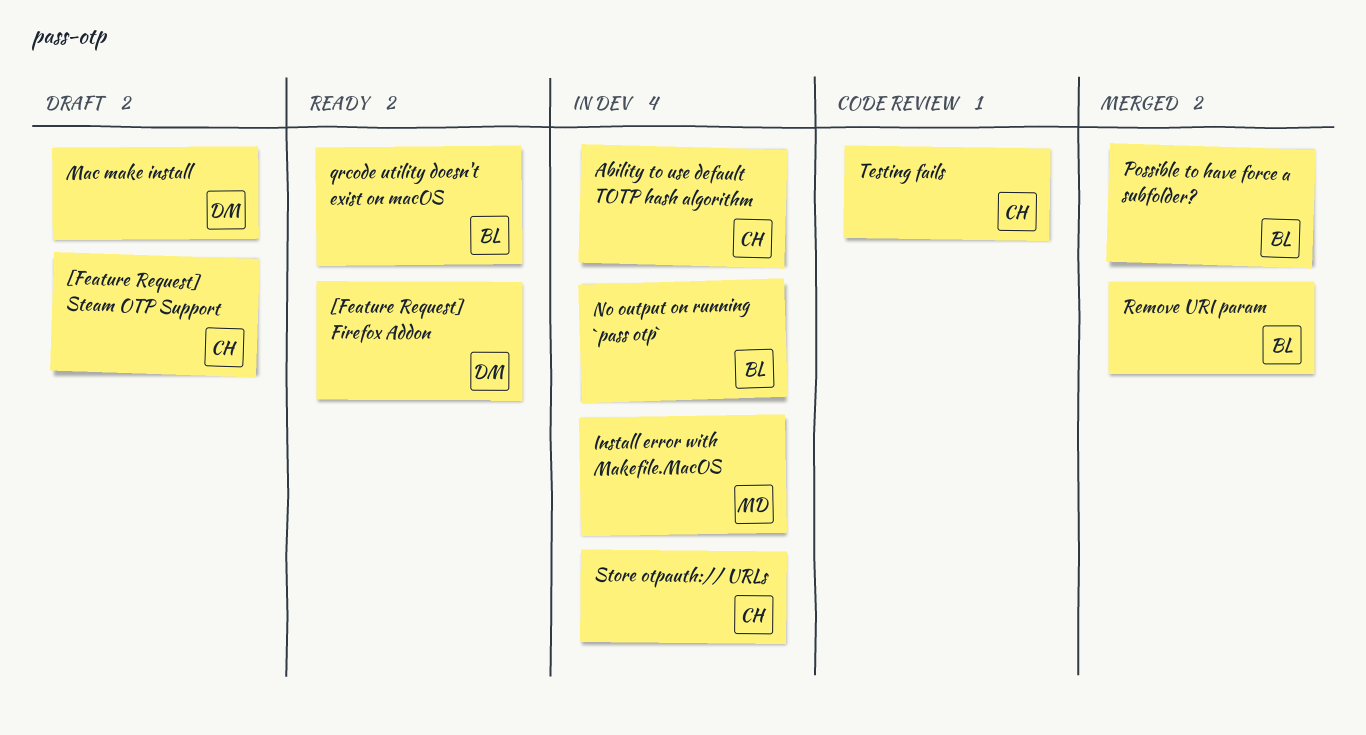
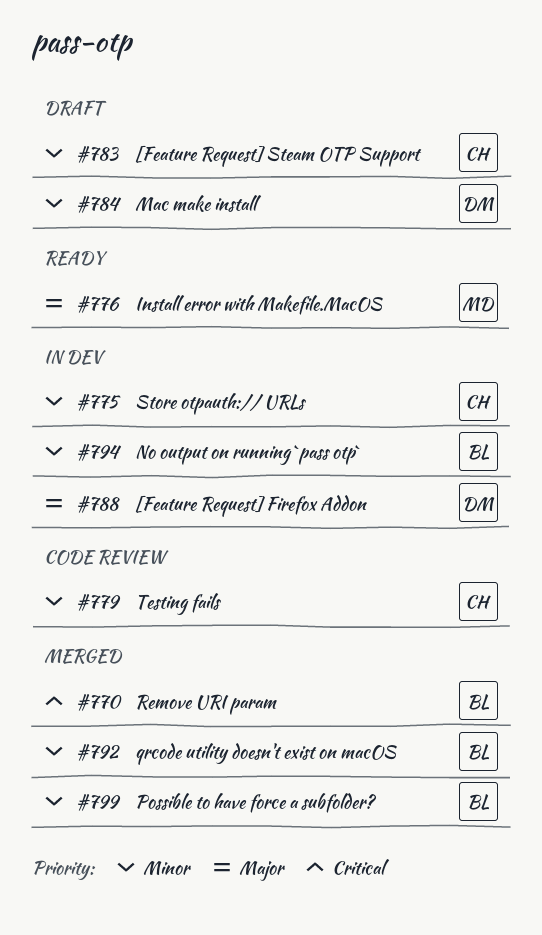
[Feature Request] Firefox Addon, status: Ready -> In dev
Ability to use default TOTP hash algorithm: present -> none
Install error with Makefile.MacOS, status: In dev -> Ready
qrcode utility doesn't exist on macOS, status: Ready -> Merged

